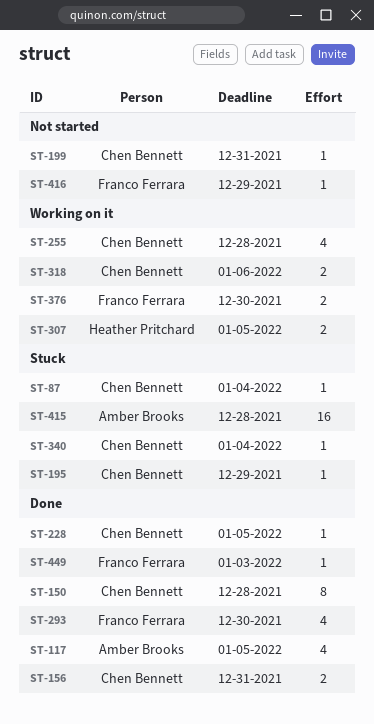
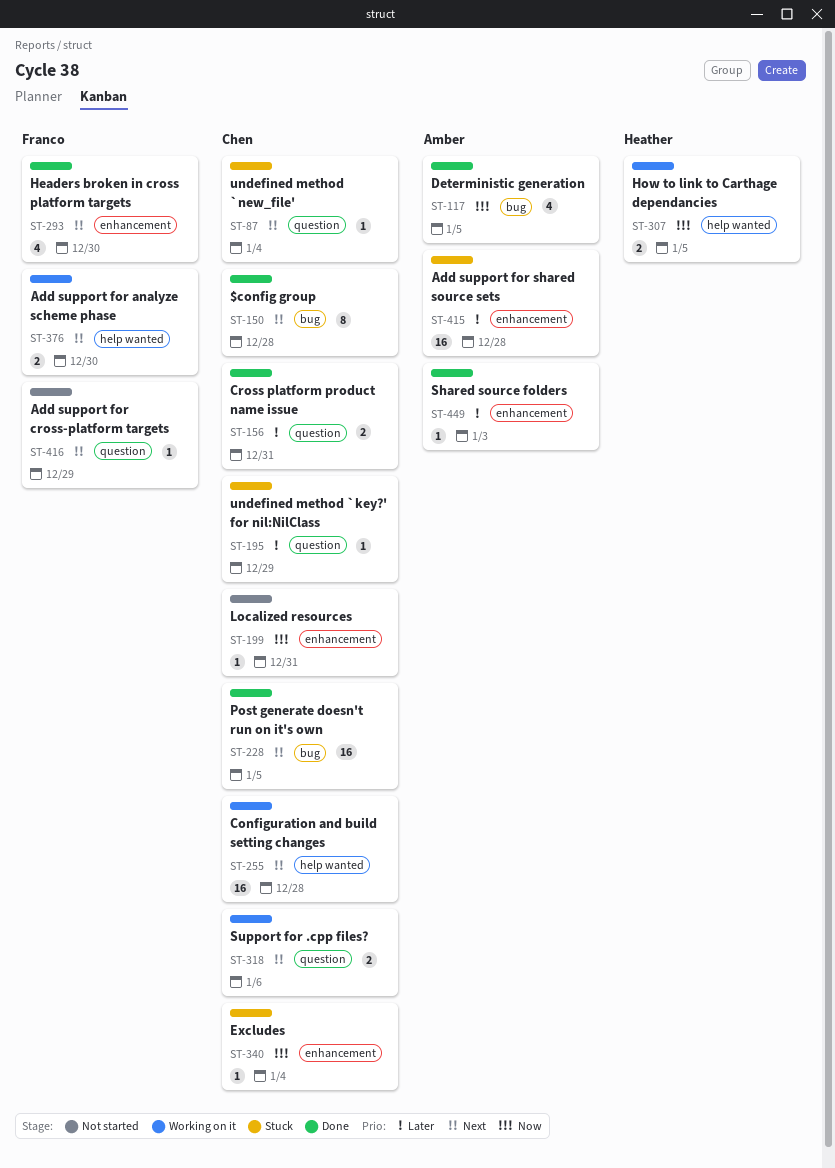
ST-228, estimate: 1 -> 16
ST-255, estimate: 4 -> 16
ST-449, owner: Franco Ferrara -> Amber Brooks

